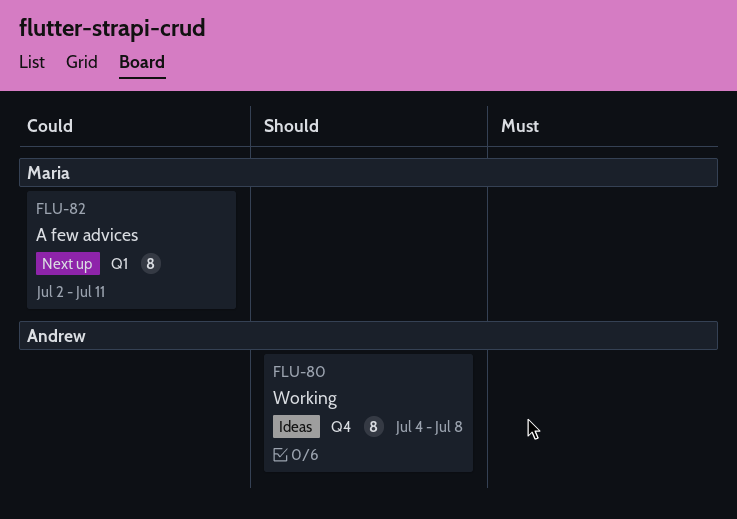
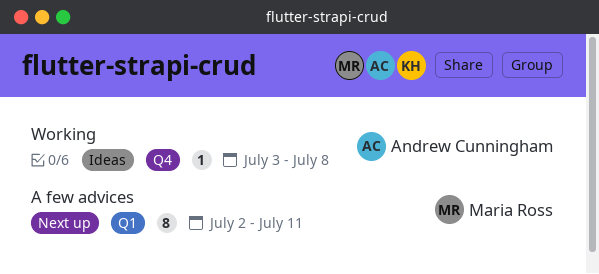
Working, estimate: 8 -> 1
Working, start: Jul 4 -> Jul 3

